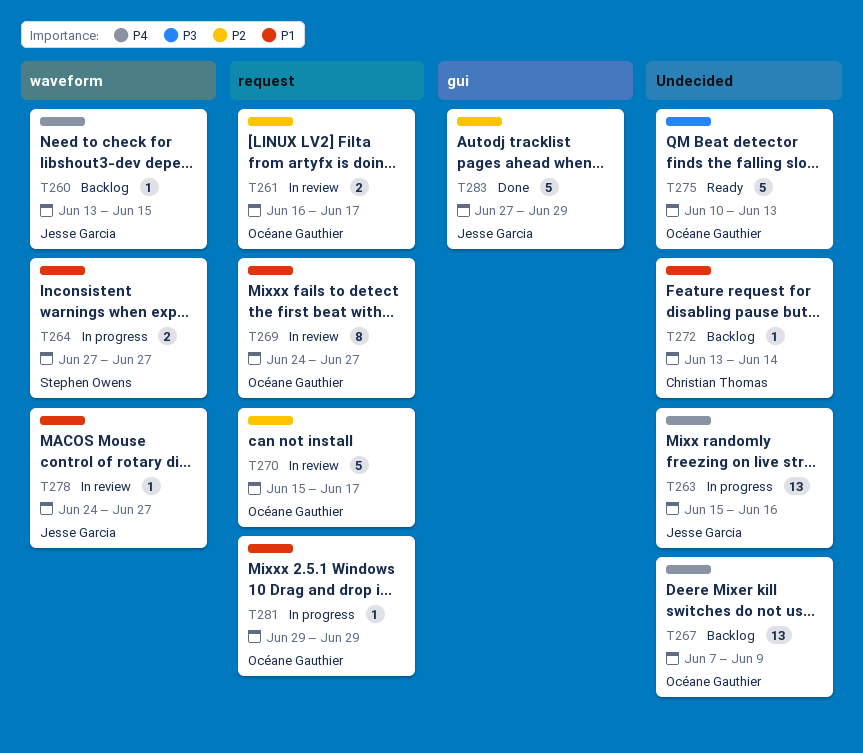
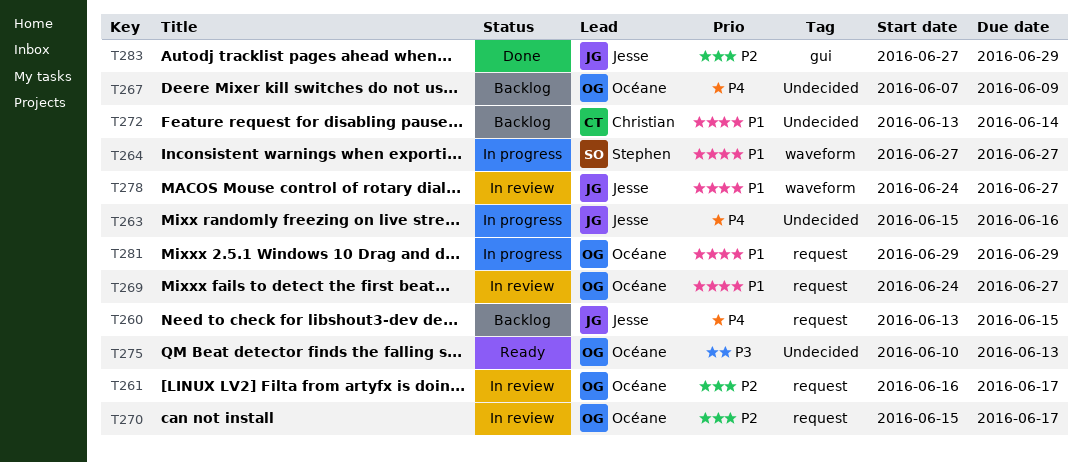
T260, label: waveform -> request

